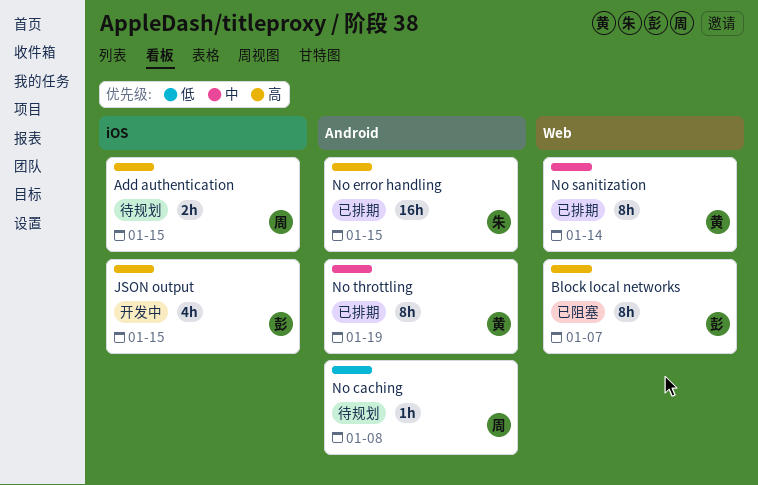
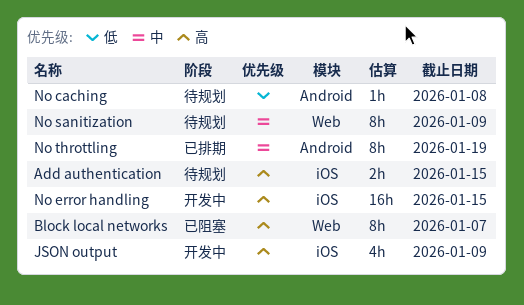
JSON output, due: Jan 15 -> Jan 9
No error handling, status: 已排期 -> 开发中
No error handling, label: Android -> iOS
No sanitization, status: 已排期 -> 待规划
No sanitization, due: Jan 14 -> Jan 9

